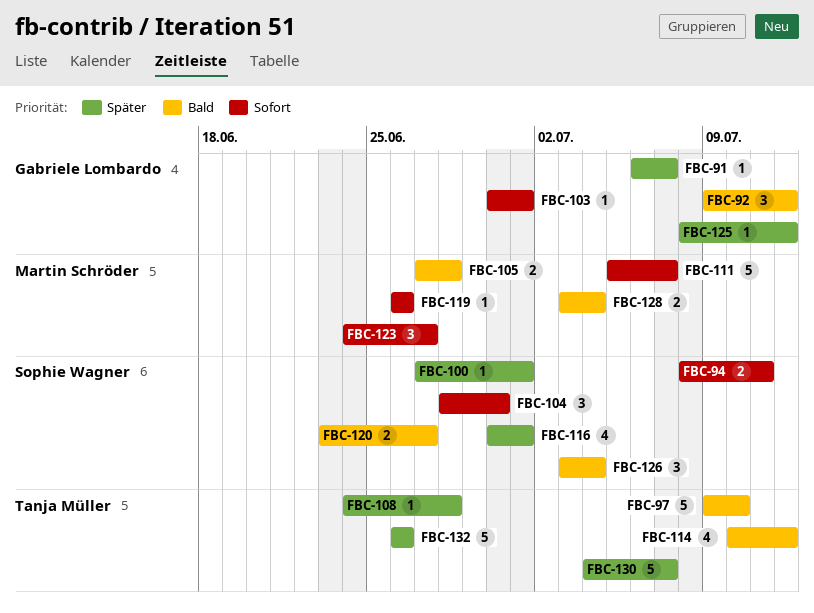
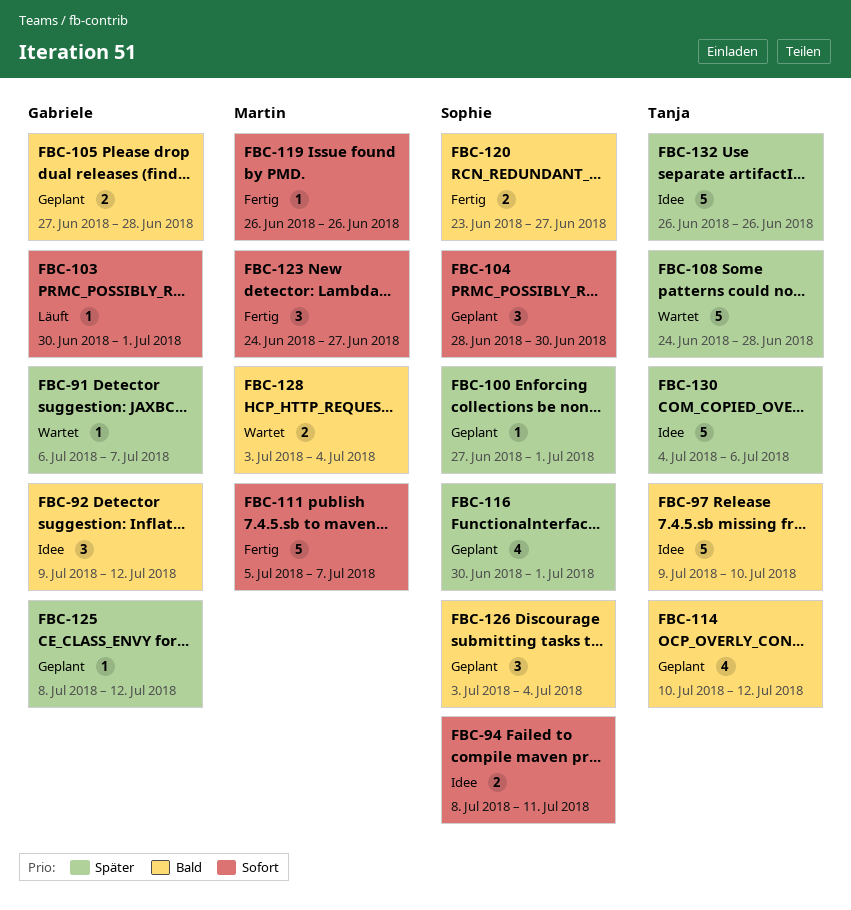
FBC-105, owner: Martin Schröder -> Gabriele Lombardo
FBC-108, estimate: 1 -> 5
FBC-130, due: Jul 7 -> Jul 6

